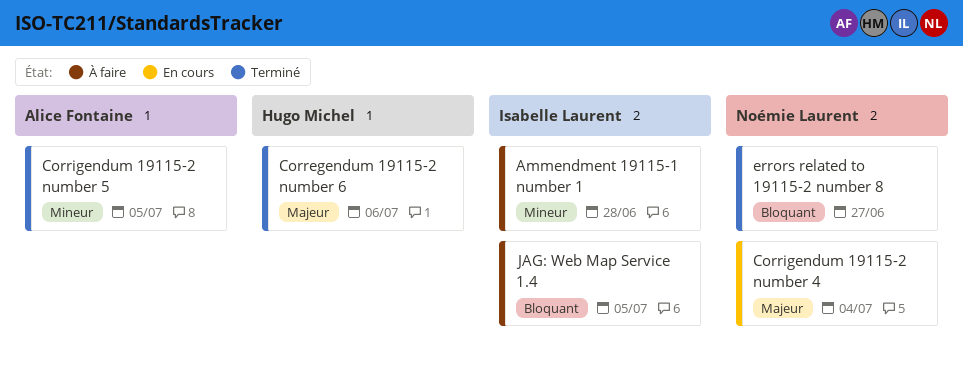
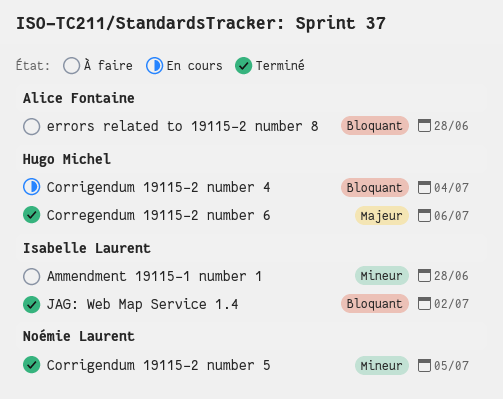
Corrigendum 19115-2 number 4, owner: Noémie Laurent -> Hugo Michel
Corrigendum 19115-2 number 4, priority: Majeur -> Bloquant
Corrigendum 19115-2 number 5, owner: Alice Fontaine -> Noémie Laurent
errors related to 19115-2 number 8, status: Terminé -> À faire
errors related to 19115-2 number 8, owner: Noémie Laurent -> Alice Fontaine
errors related to 19115-2 number 8, due: Jun 27 -> Jun 28
JAG: Web Map Service 1.4, status: À faire -> Terminé
JAG: Web Map Service 1.4, due: Jul 5 -> Jul 2

